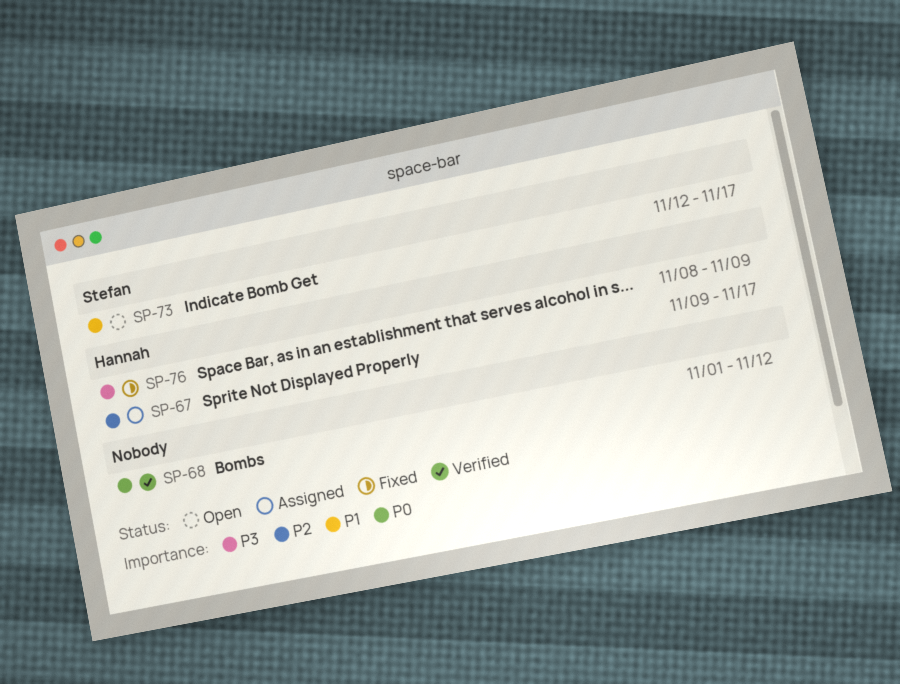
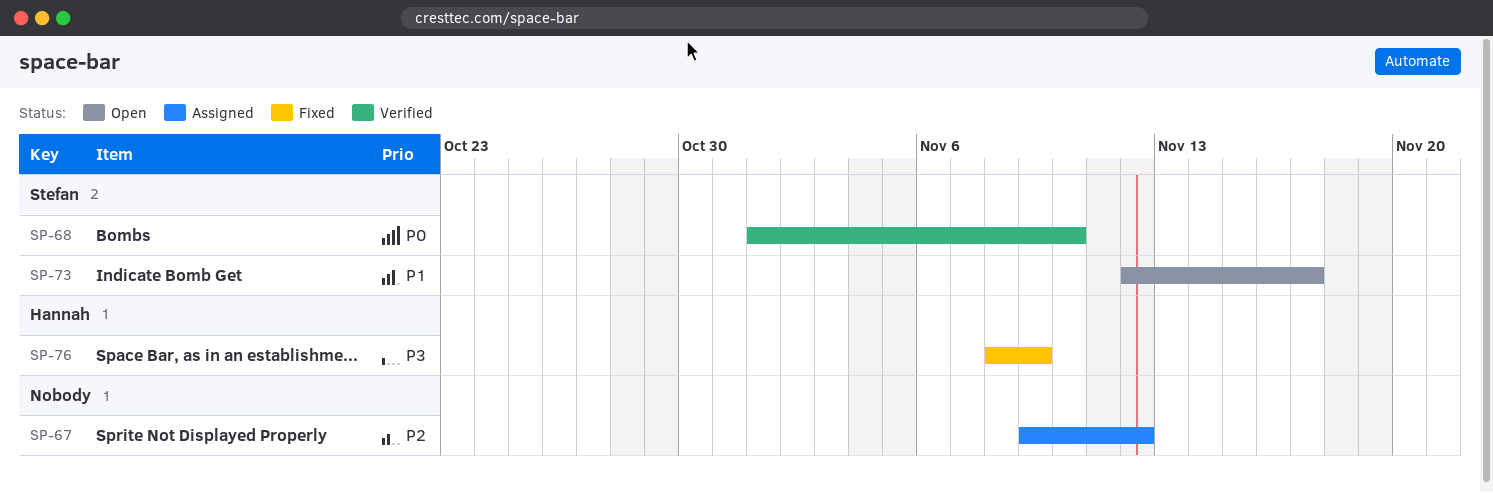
SP-67, owner: Hannah -> none
SP-67, due: Nov 17 -> Nov 12
SP-68, owner: none -> Stefan
SP-68, due: Nov 12 -> Nov 10

